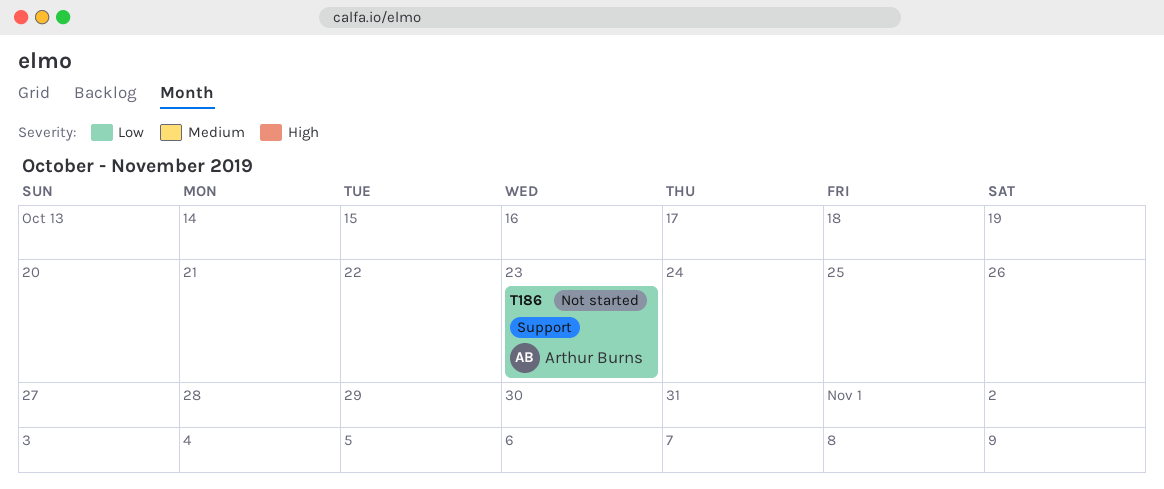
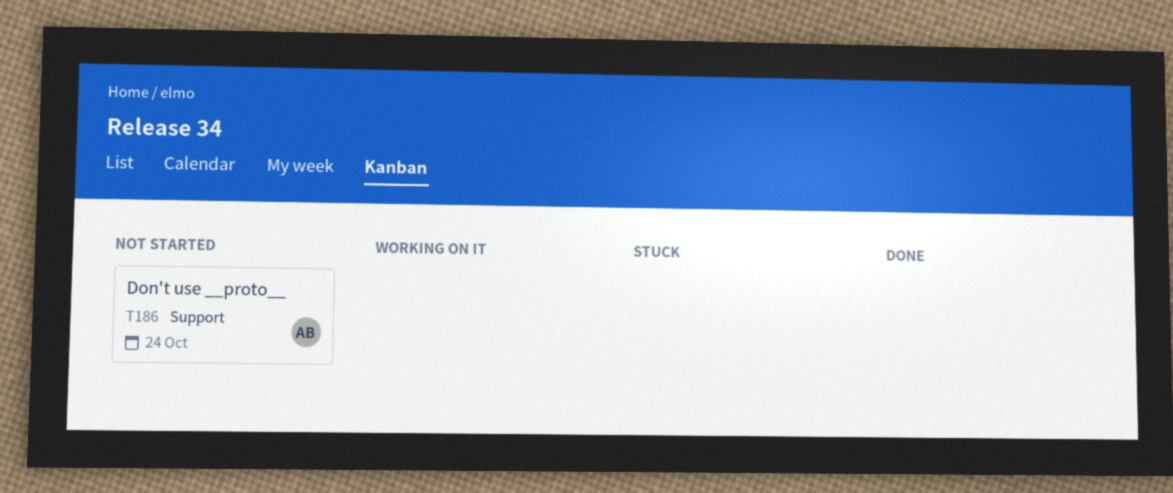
T186, due: Oct 23 -> Oct 24

